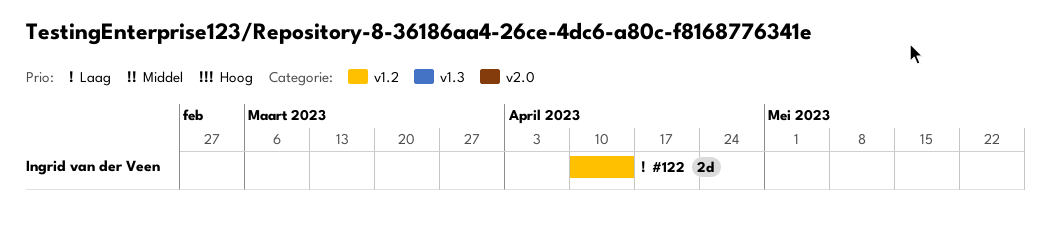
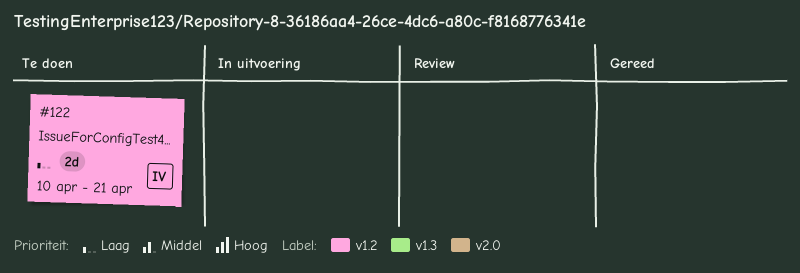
#122, due: Apr 14 -> Apr 21

